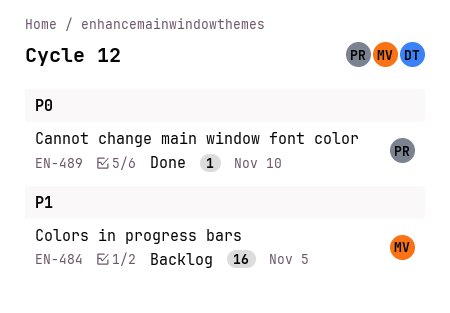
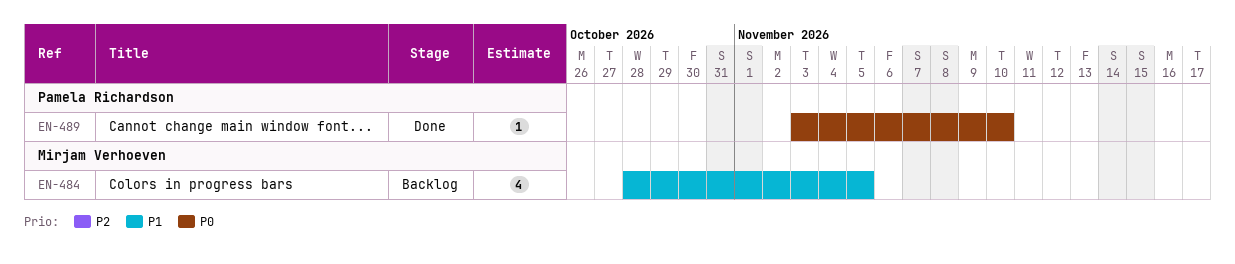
EN-484, estimate: 16 -> 4

